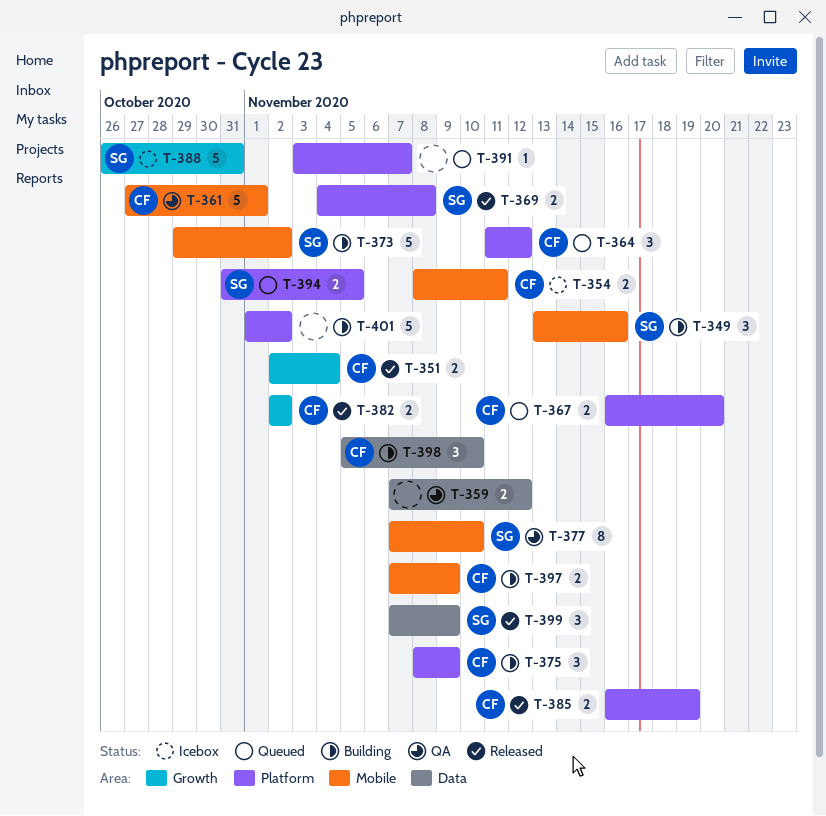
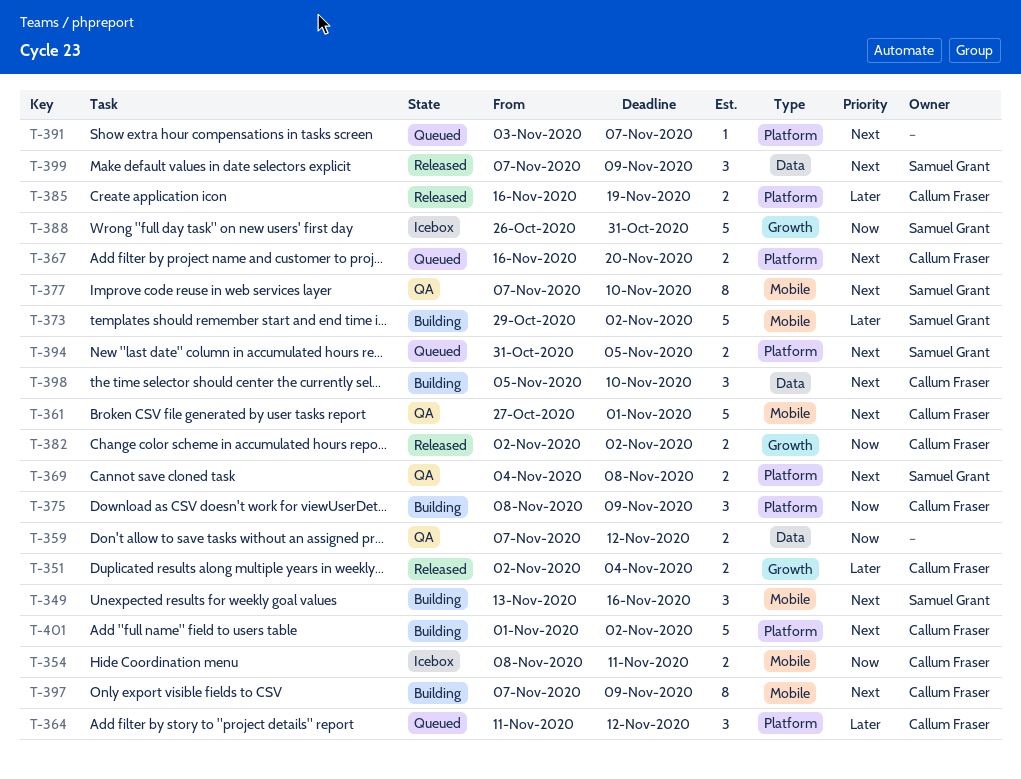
T-369, status: Released -> QA
T-397, estimate: 2 -> 8
T-401, owner: none -> Callum Fraser

